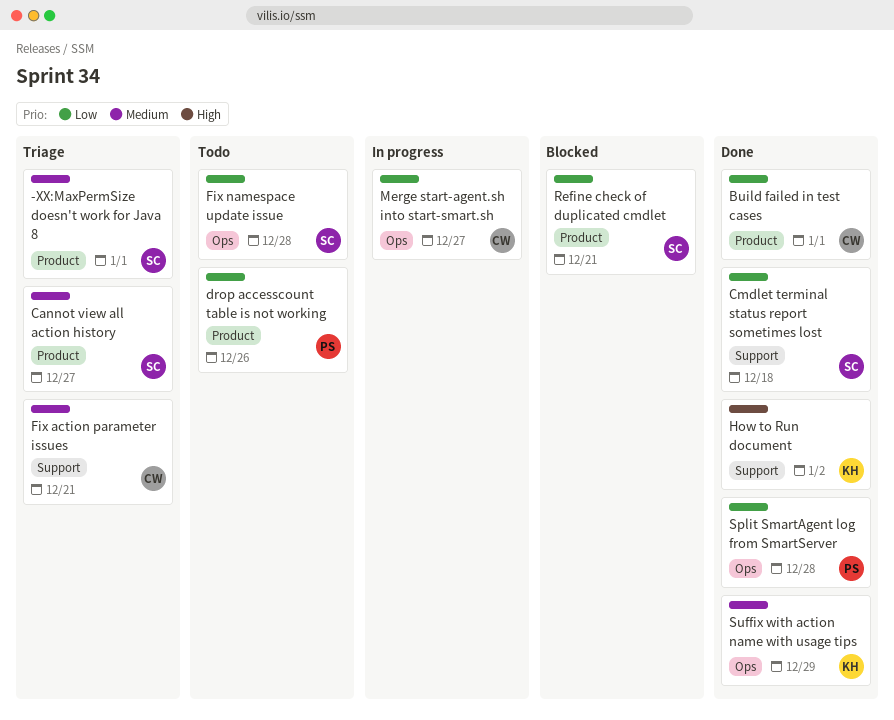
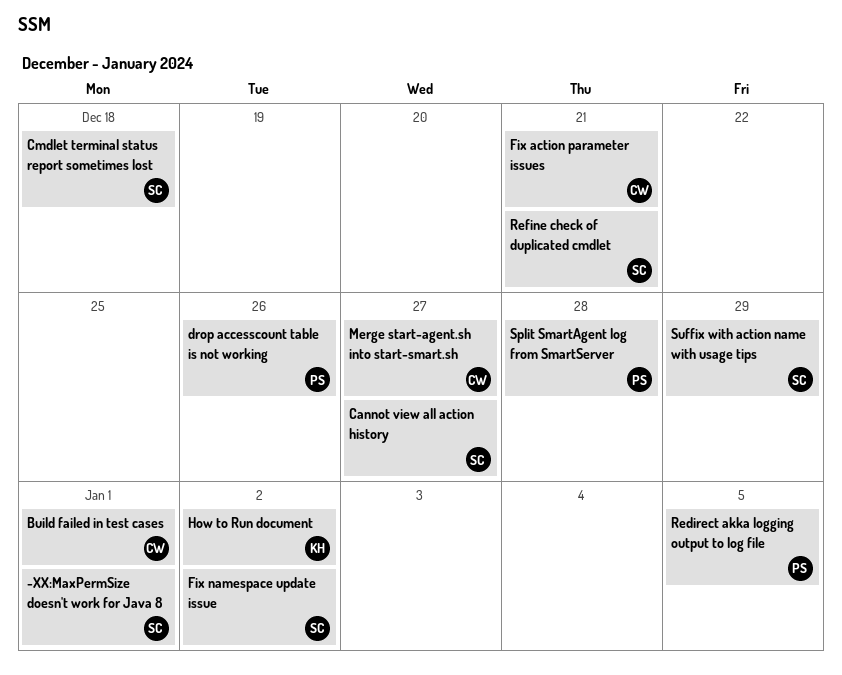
Fix namespace update issue, due: Dec 28 -> Jan 2
Redirect akka logging output to log file: none -> present
Suffix with action name with usage tips, owner: KH -> SC

